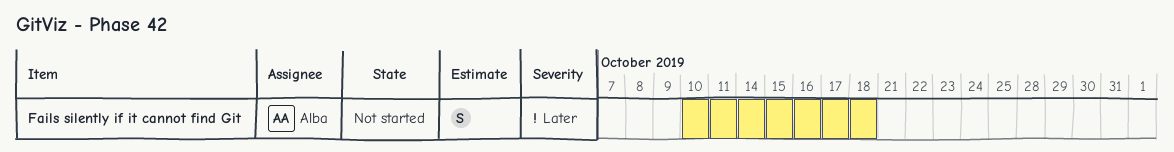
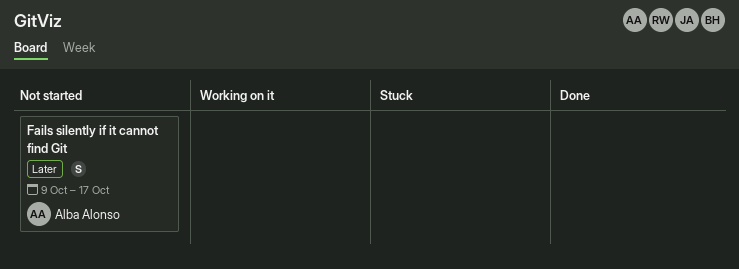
Fails silently if it cannot find Git, start: Oct 10 -> Oct 9
Fails silently if it cannot find Git, due: Oct 18 -> Oct 17

